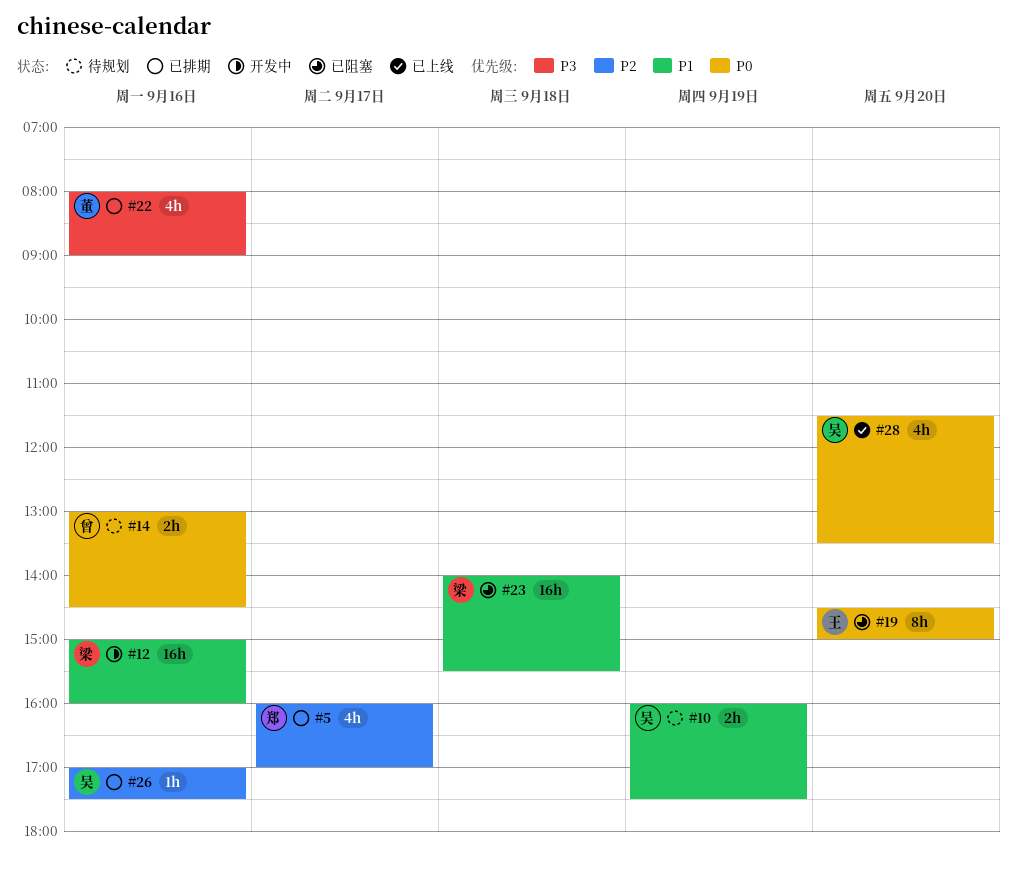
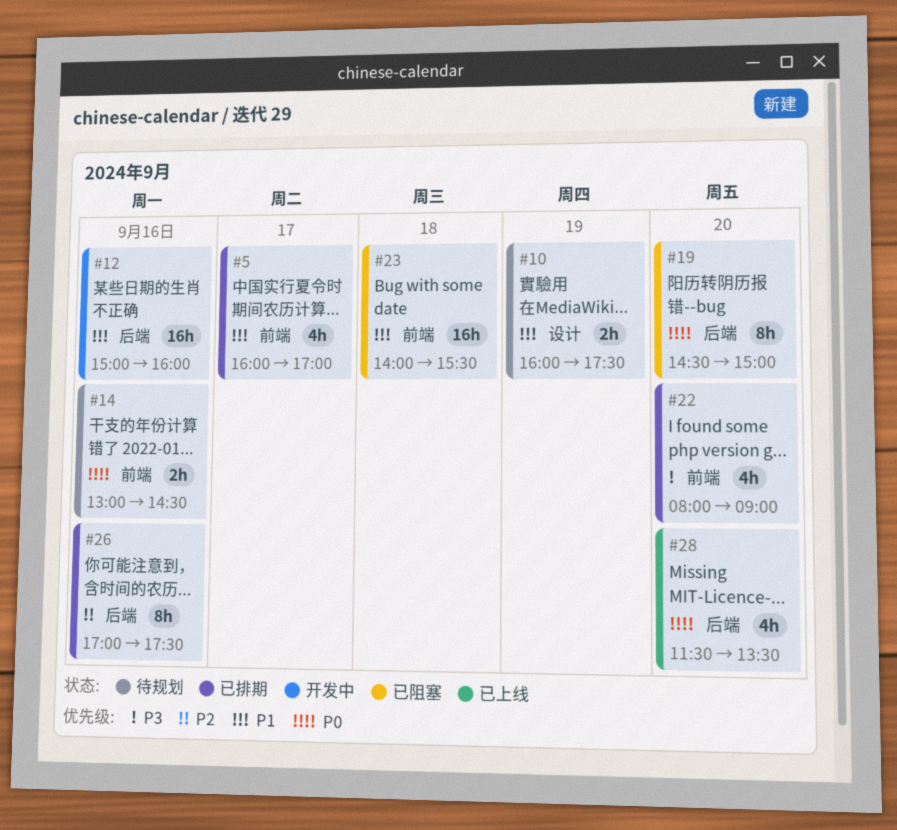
#5, priority: P2 -> P1
#22, day: Sep 16 -> Sep 20
#26, estimate: 1h -> 8h

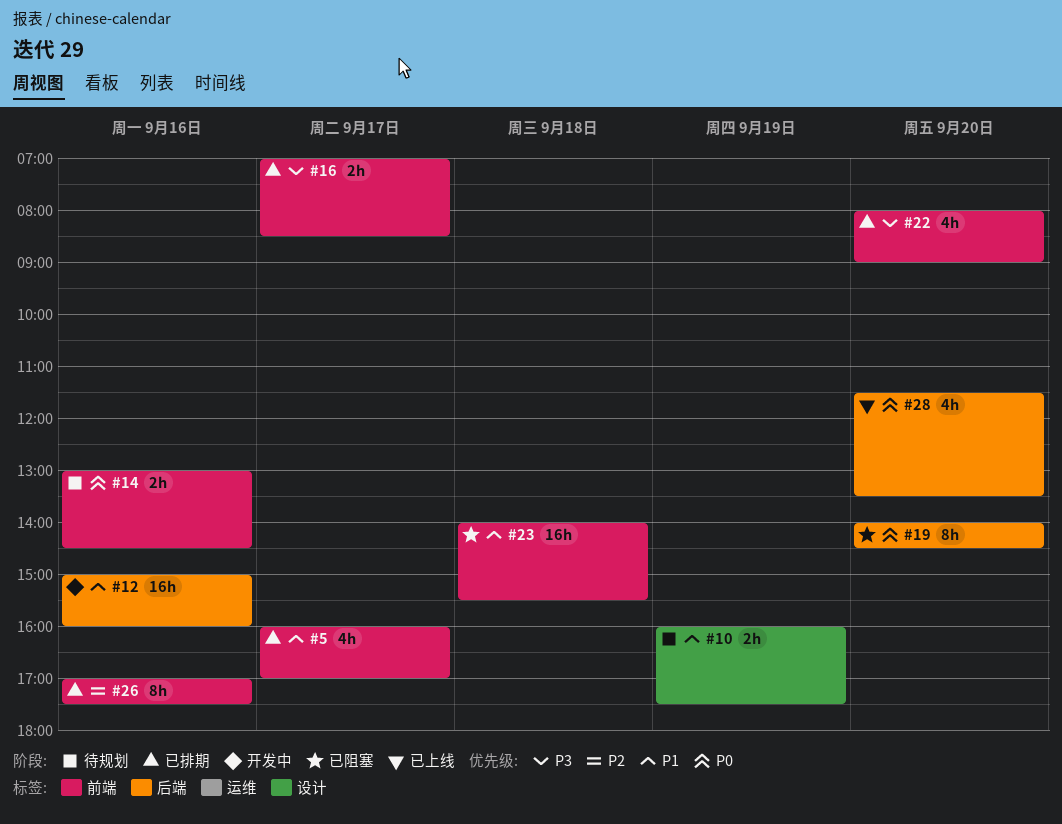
#16: none -> present
#19, begins: 14:30 -> 14:00
#19, ends: 15:00 -> 14:30
#26, label: 后端 -> 前端

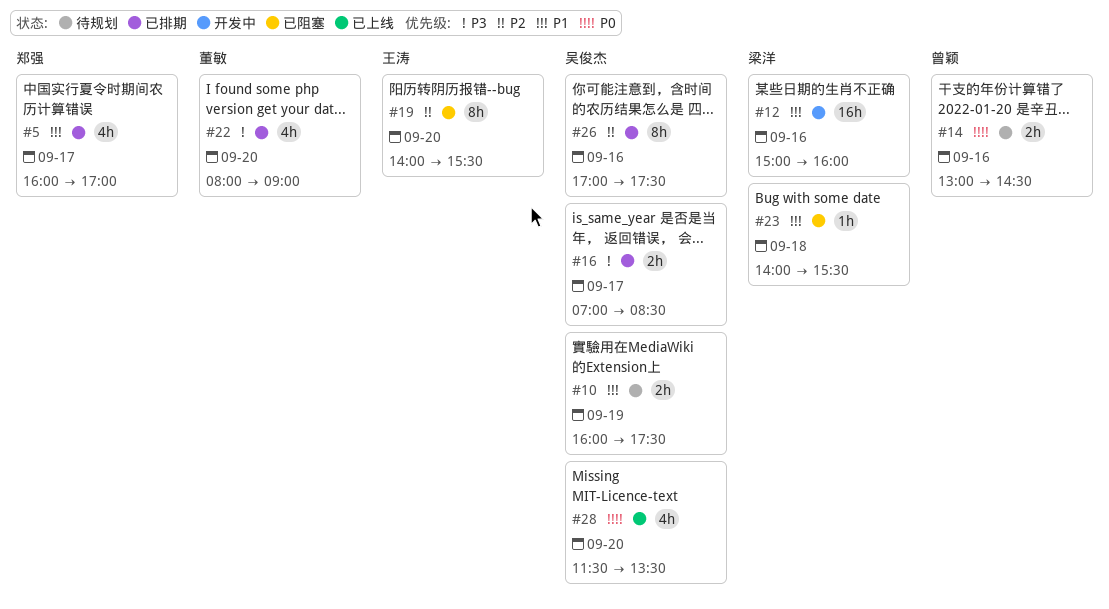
#19, priority: P0 -> P2
#19, ends: 14:30 -> 15:30
#23, estimate: 16h -> 1h

